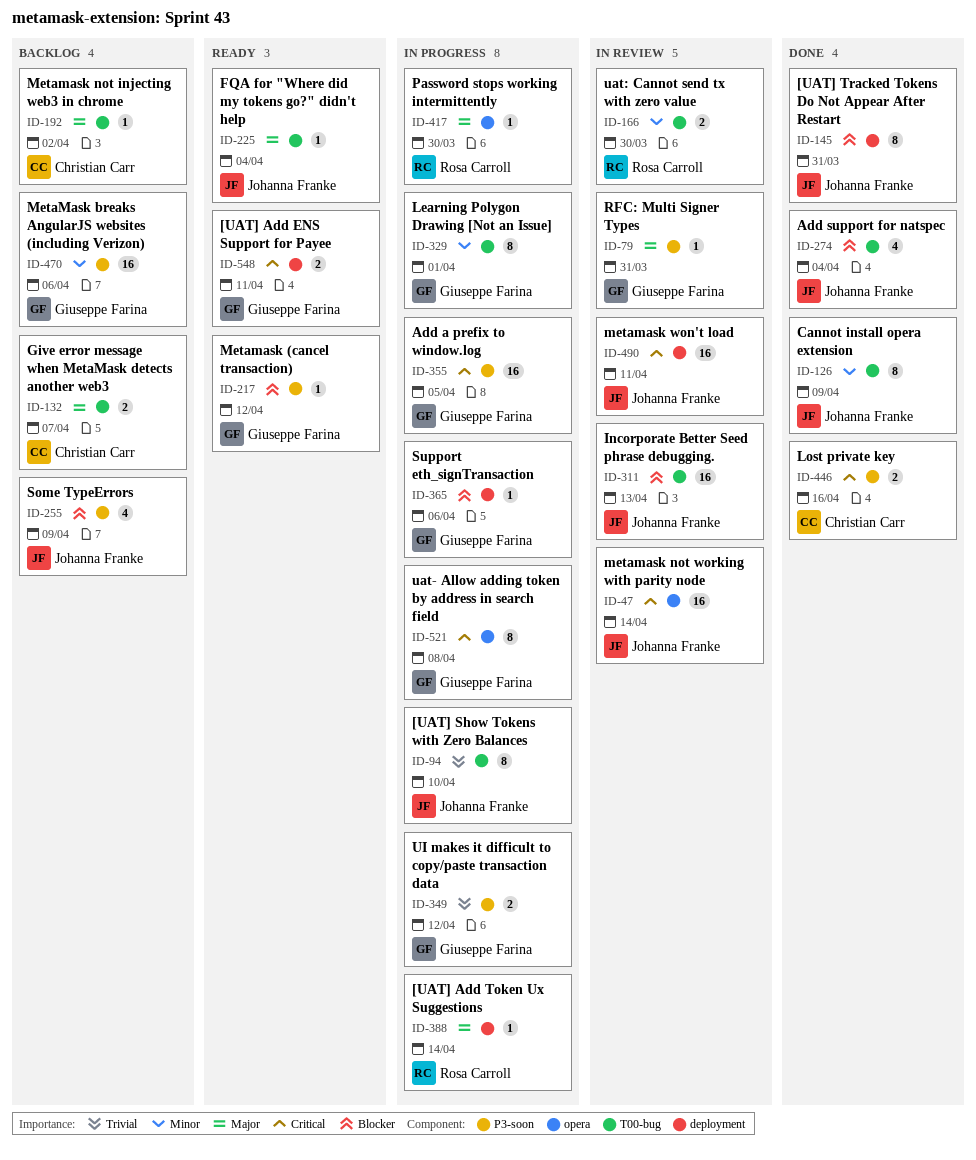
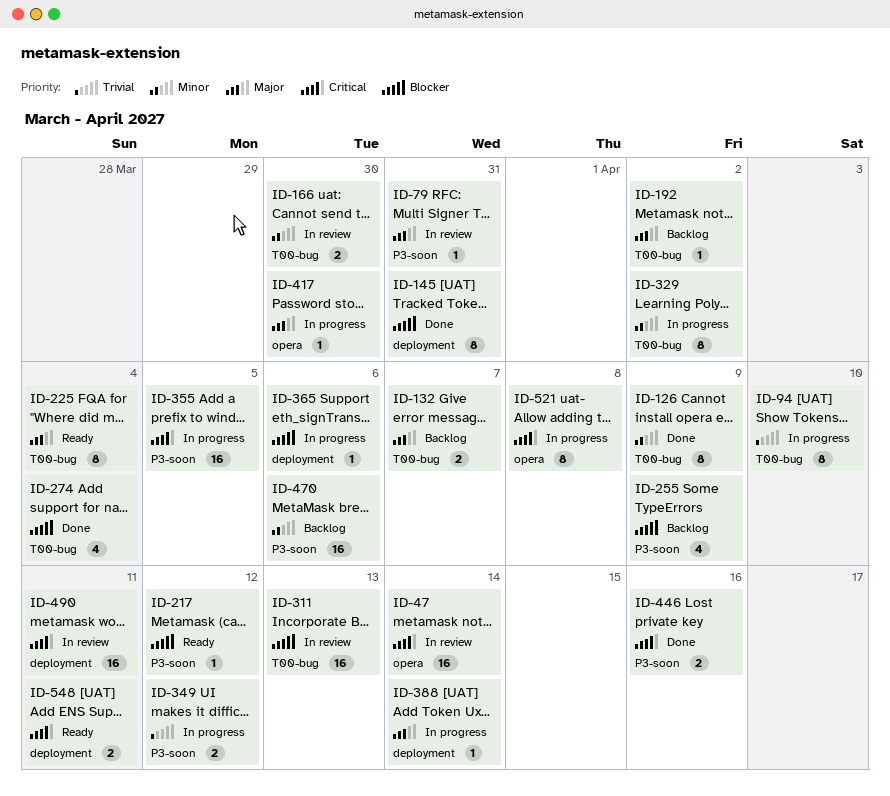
ID-225, estimate: 1 -> 8
ID-329, due: Apr 1 -> Apr 2

